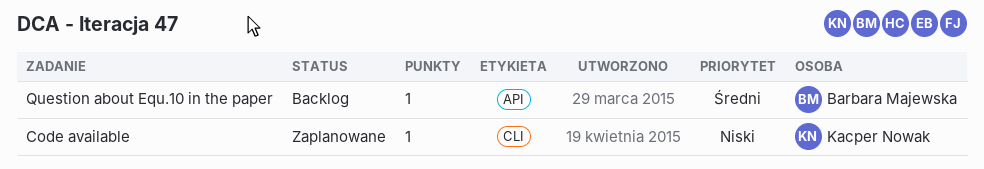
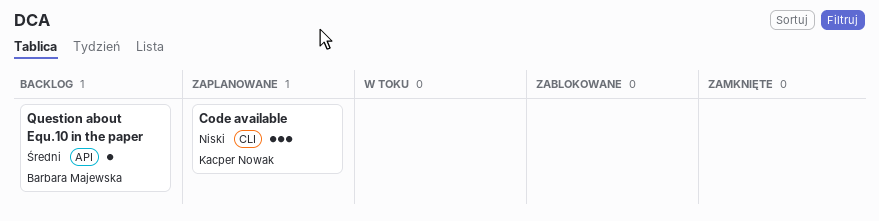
Code available, estimate: 1 -> 3

